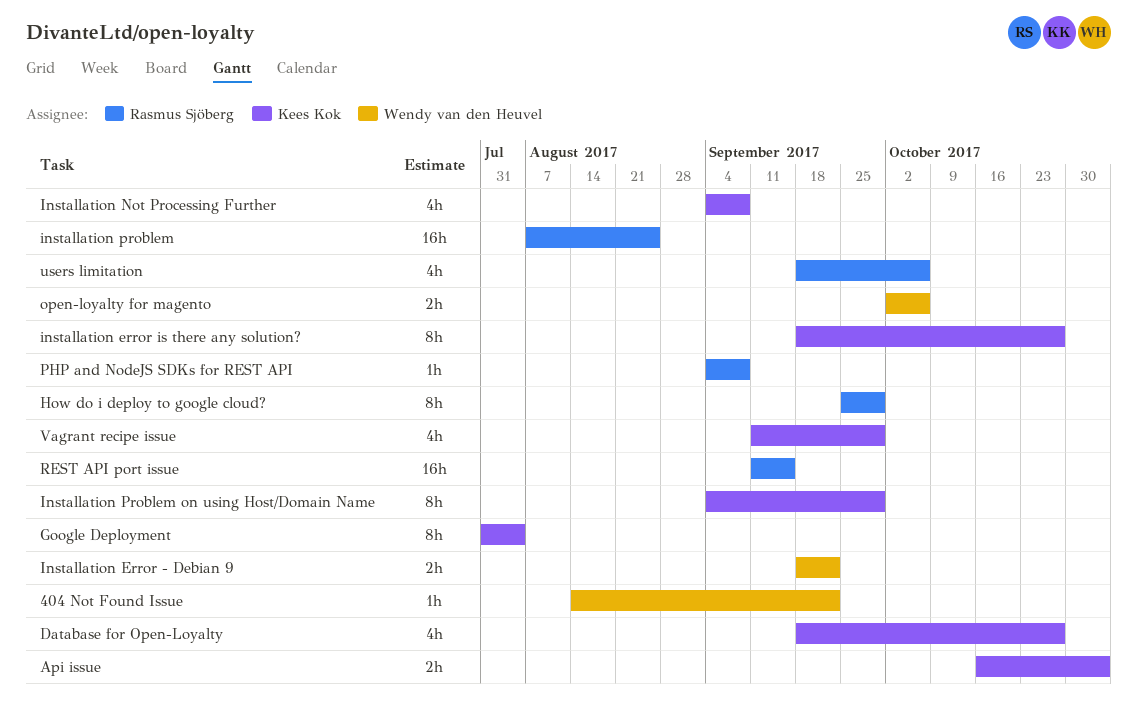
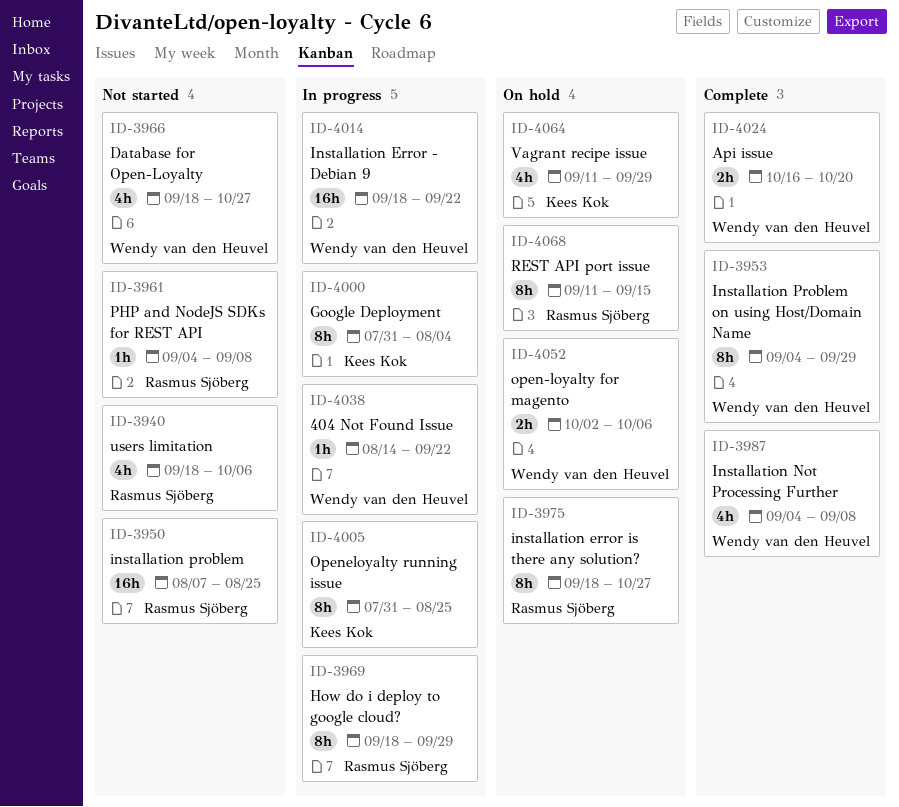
Api issue, owner: Kees Kok -> Wendy van den Heuvel
Api issue, due: Nov 3 -> Oct 20
Database for Open-Loyalty, owner: Kees Kok -> Wendy van den Heuvel
How do i deploy to google cloud?, start: Sep 25 -> Sep 18
Installation Error - Debian 9, estimate: 2h -> 16h
installation error is there any solution?, owner: Kees Kok -> Rasmus Sjöberg
Installation Not Processing Further, owner: Kees Kok -> Wendy van den Heuvel
Installation Problem on using Host/Domain Name, owner: Kees Kok -> Wendy van den Heuvel
Openeloyalty running issue: none -> present
REST API port issue, estimate: 16h -> 8h

